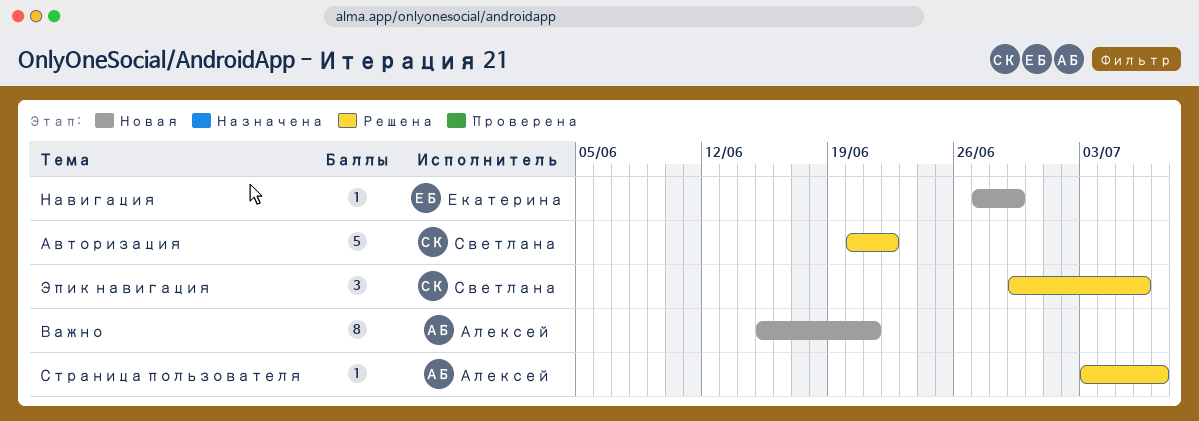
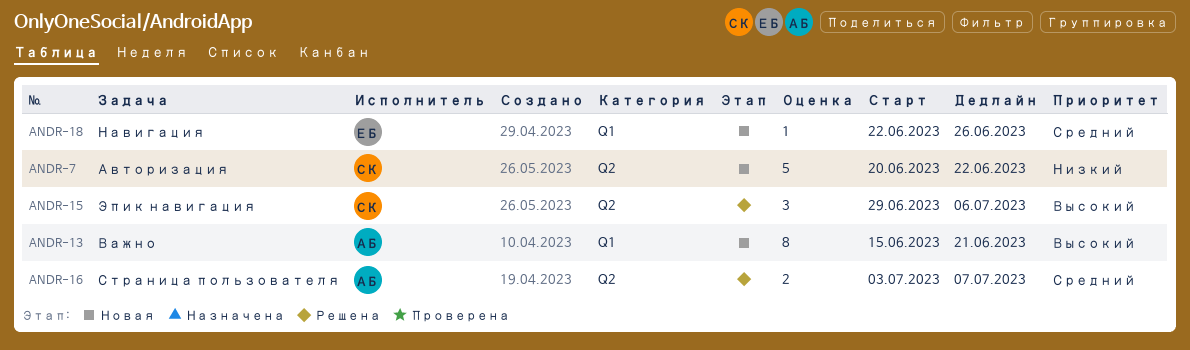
Авторизация, status: Решена -> Новая
Навигация, start: Jun 27 -> Jun 22
Навигация, due: Jun 29 -> Jun 26
Страница пользователя, estimate: 1 -> 2

